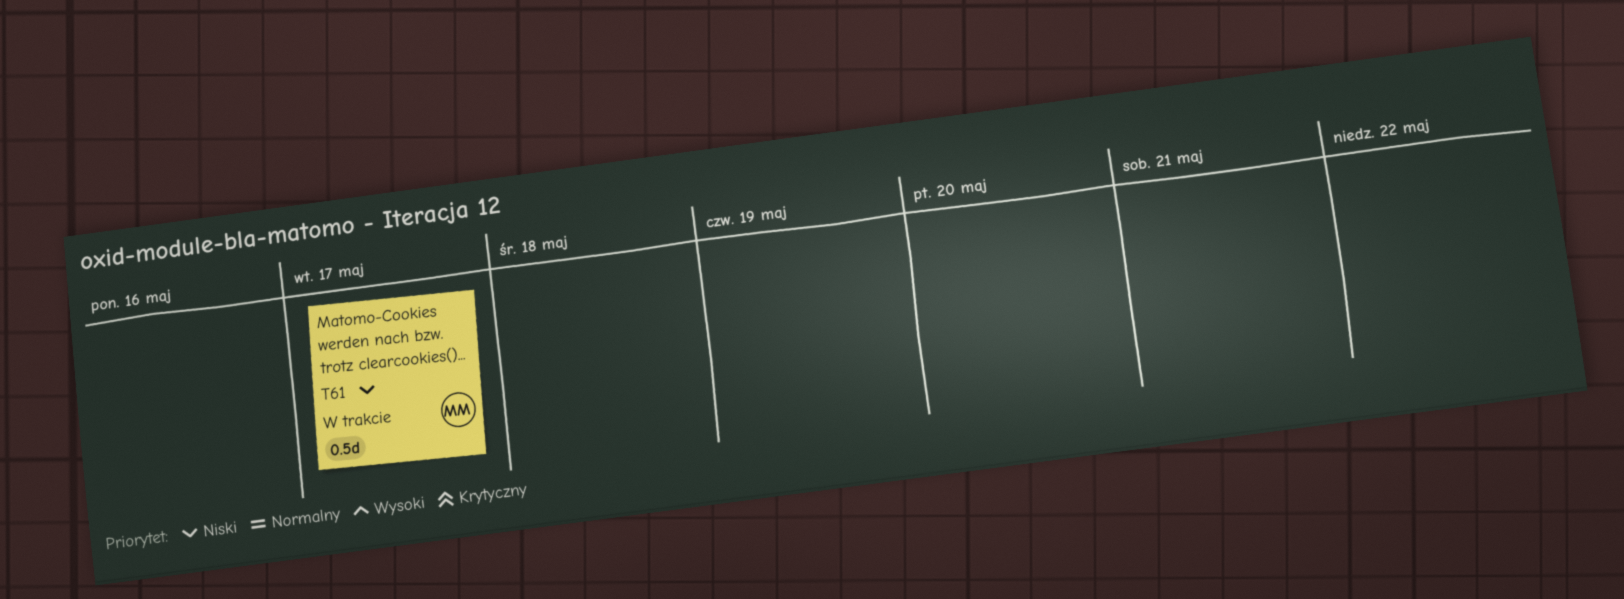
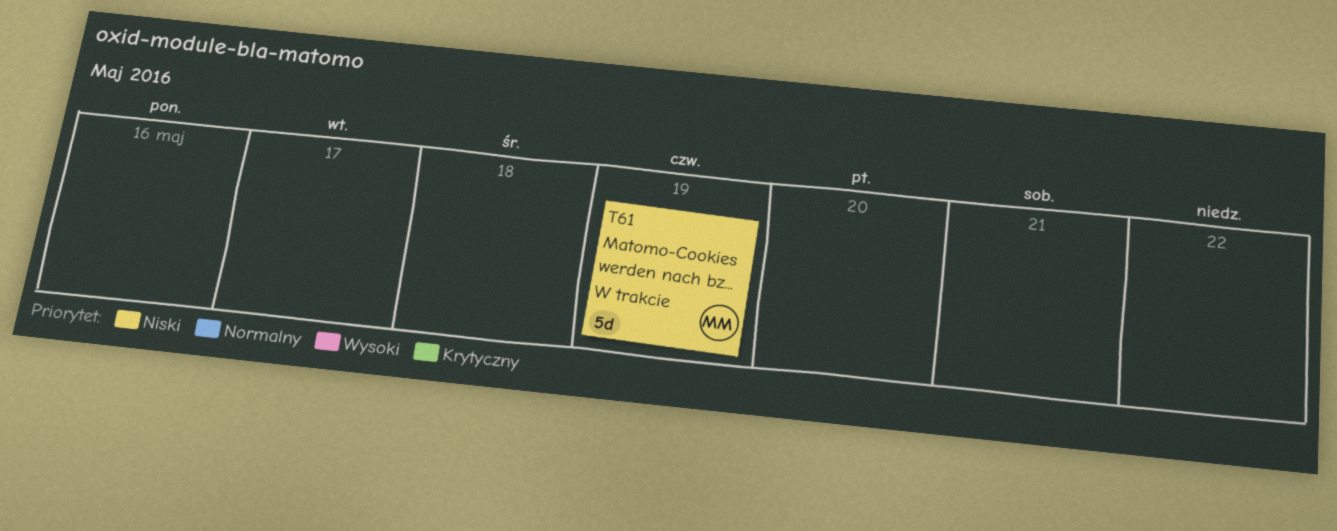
T61, estimate: 0.5d -> 5d
T61, due: May 17 -> May 19

